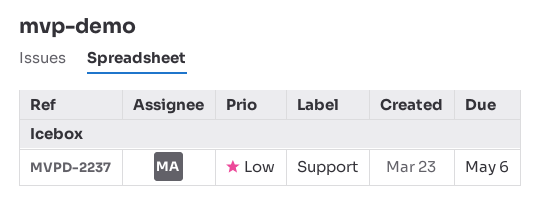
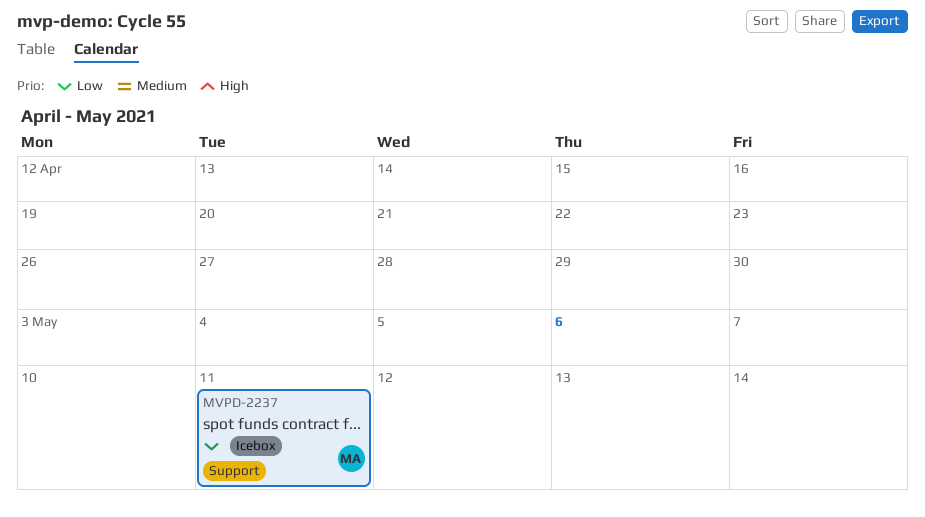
MVPD-2237, due: May 6 -> May 11

